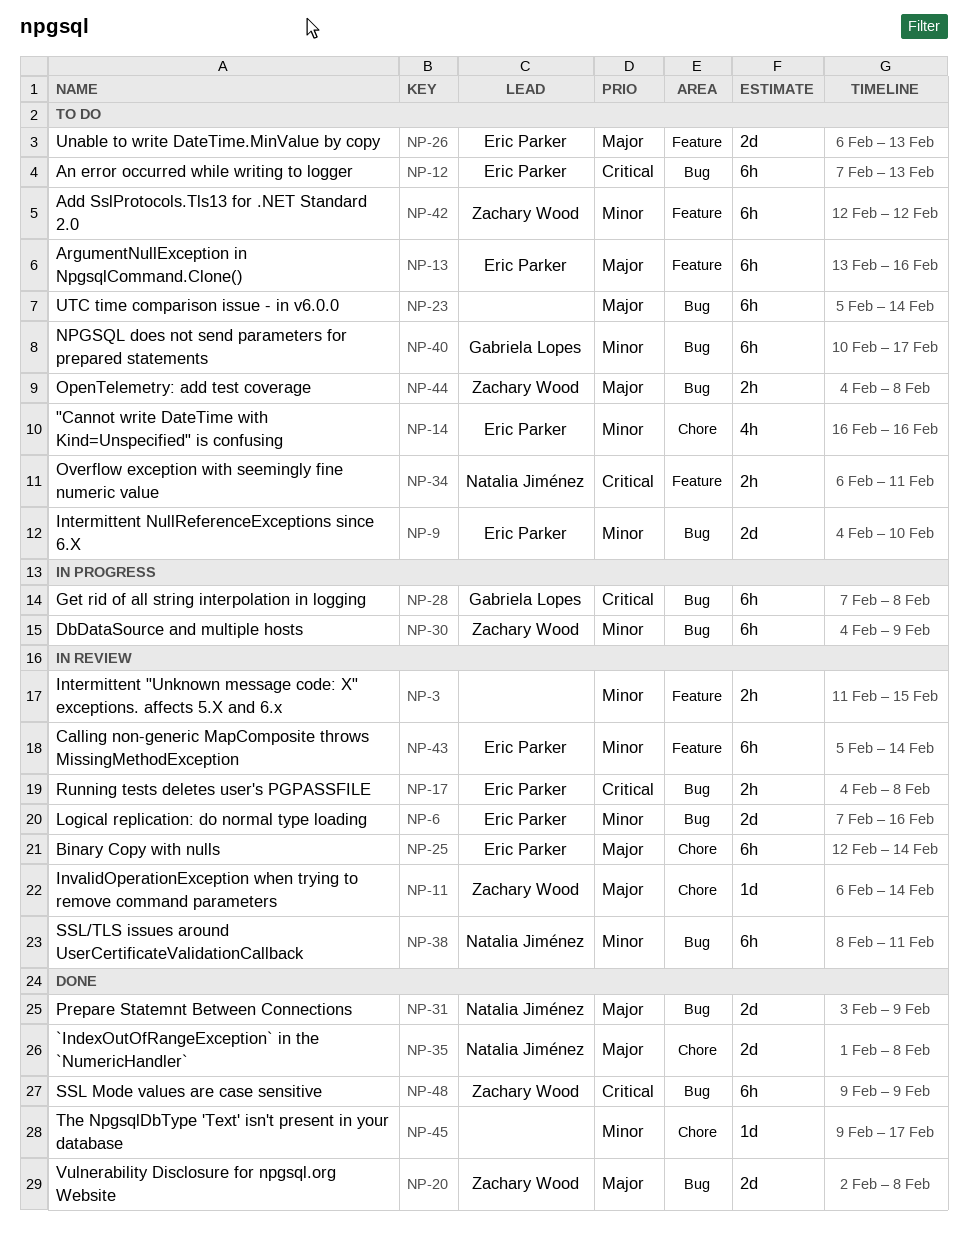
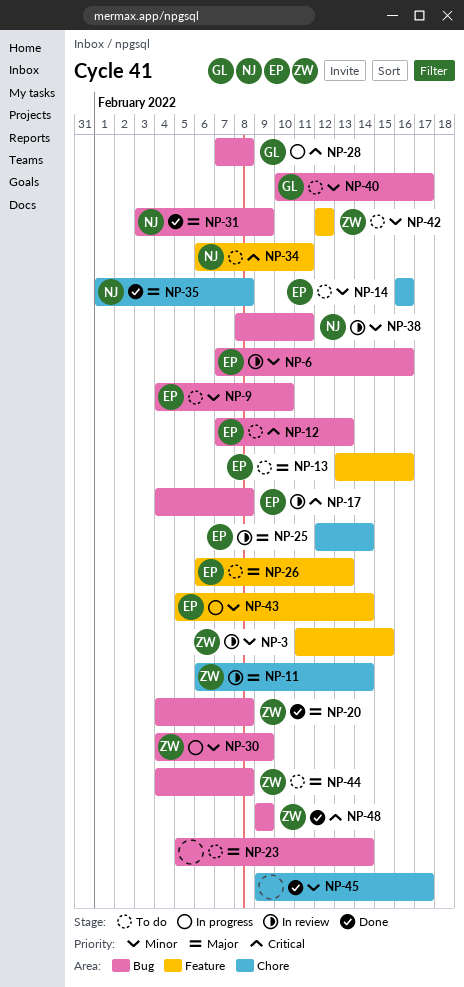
NP-3, owner: none -> Zachary Wood
NP-20, start: Feb 2 -> Feb 4
NP-43, status: In review -> In progress

